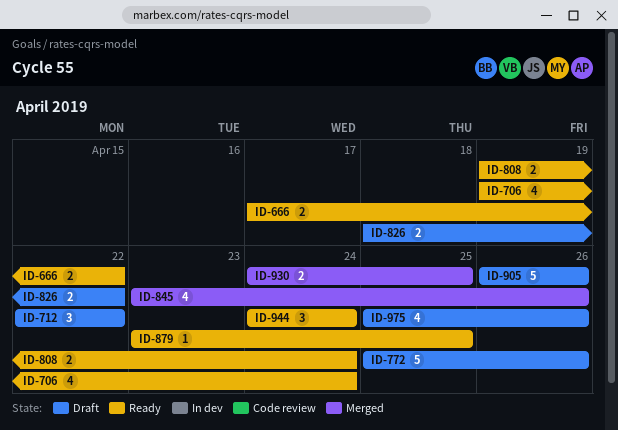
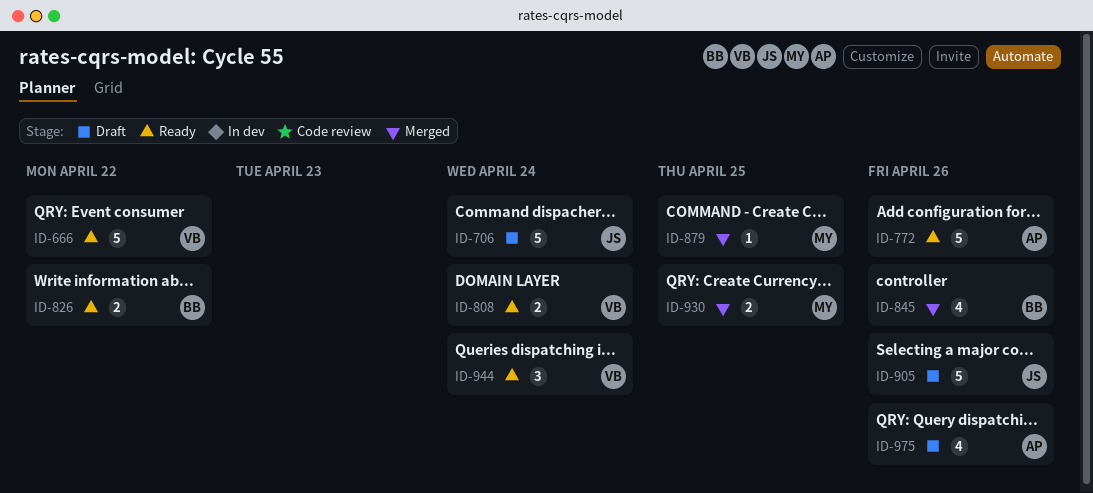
ID-666, estimate: 2 -> 5
ID-706, status: Ready -> Draft
ID-706, estimate: 4 -> 5
ID-712: present -> none
ID-772, status: Draft -> Ready
ID-826, status: Draft -> Ready
ID-879, status: Ready -> Merged

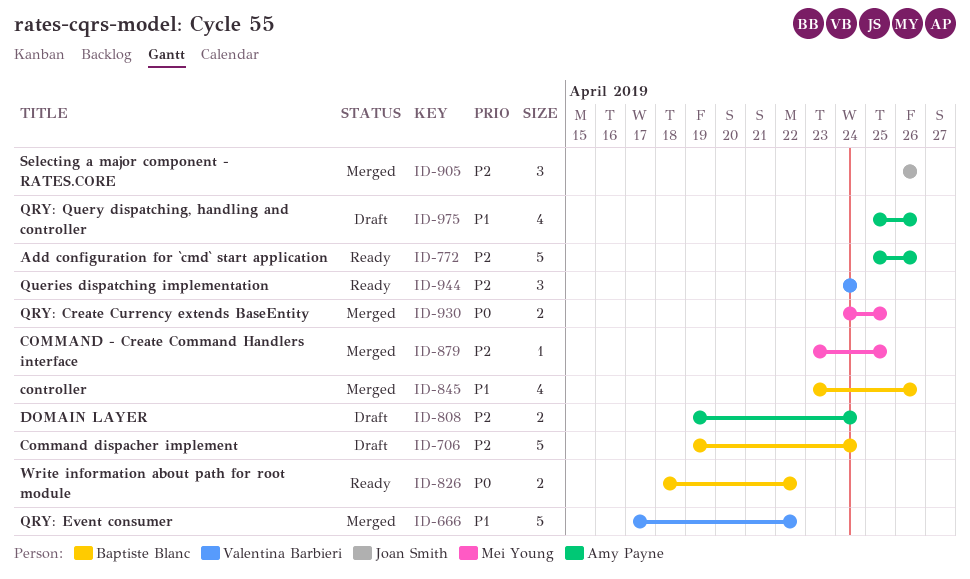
ID-666, status: Ready -> Merged
ID-706, owner: Joan Smith -> Baptiste Blanc
ID-808, status: Ready -> Draft
ID-808, owner: Valentina Barbieri -> Amy Payne
ID-905, status: Draft -> Merged
ID-905, estimate: 5 -> 3

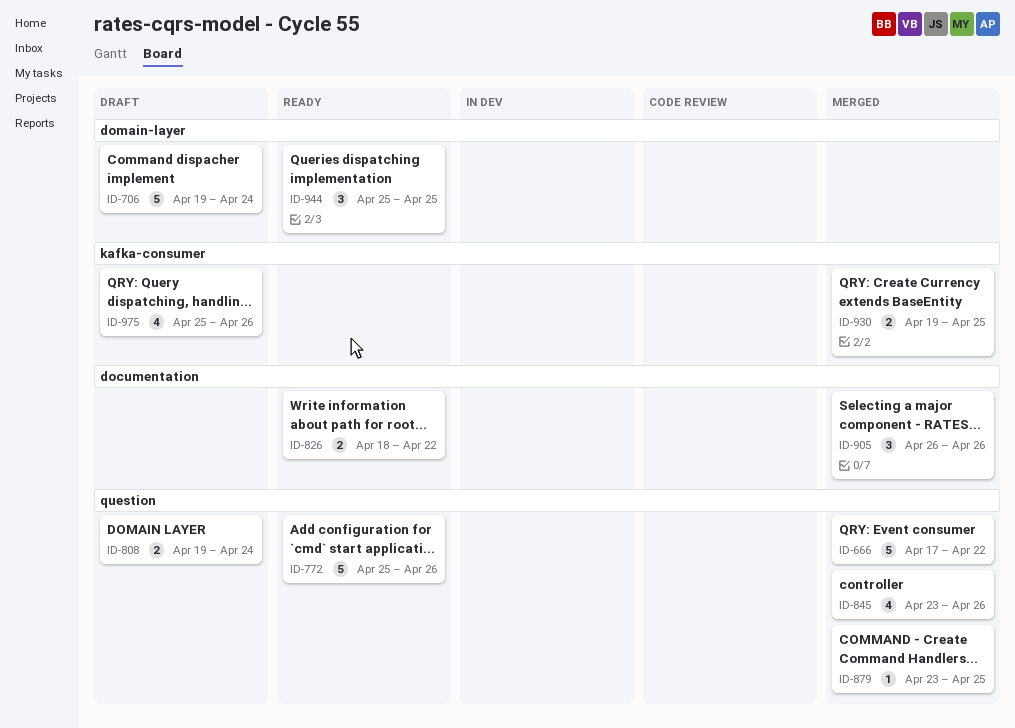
ID-930, start: Apr 24 -> Apr 19
ID-944, start: Apr 24 -> Apr 25
ID-944, due: Apr 24 -> Apr 25

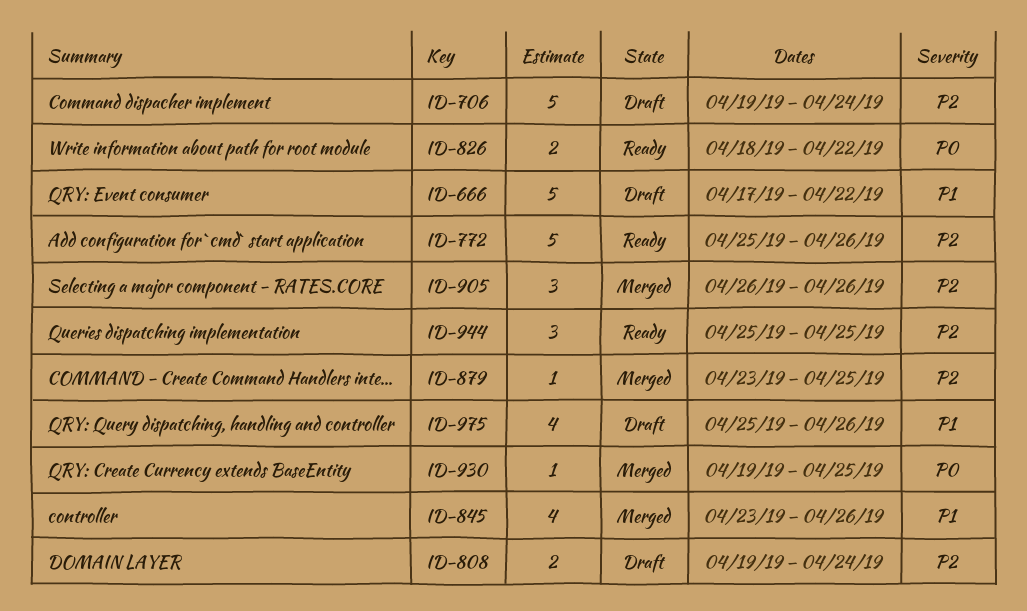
ID-666, status: Merged -> Draft
ID-930, estimate: 2 -> 1

